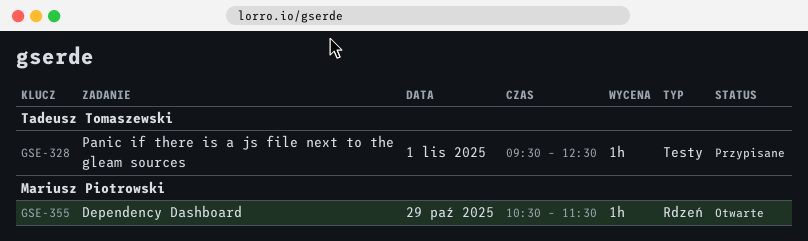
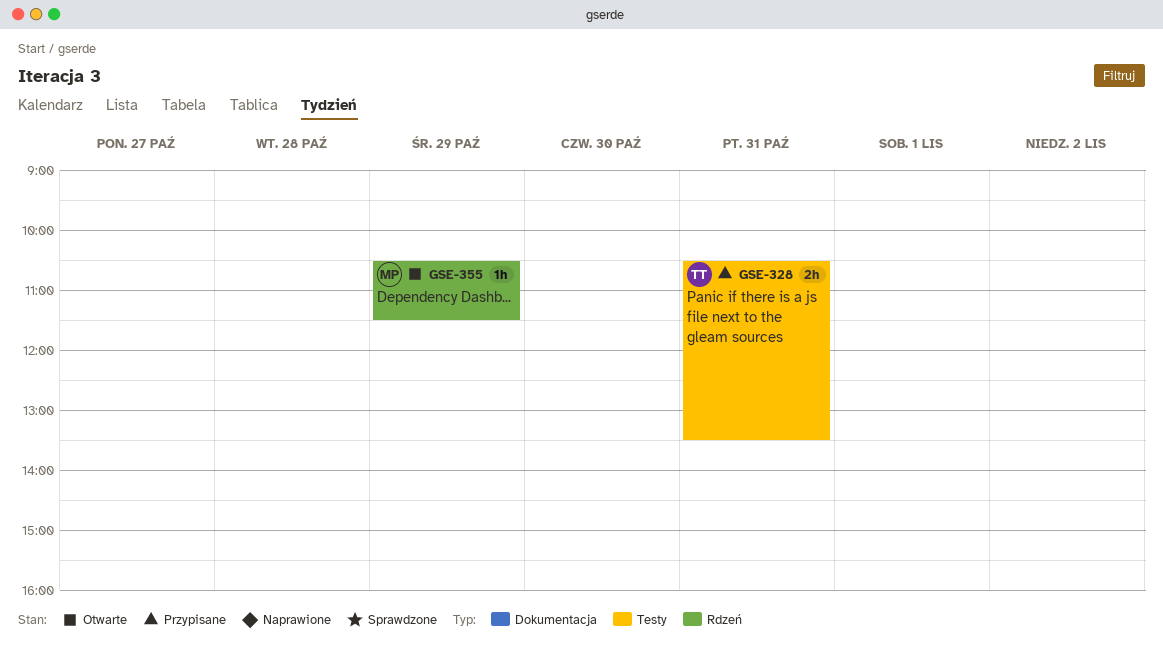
GSE-328, estimate: 1h -> 2h
GSE-328, day: Nov 1 -> Oct 31
GSE-328, begins: 09:30 -> 10:30
GSE-328, ends: 12:30 -> 13:30

